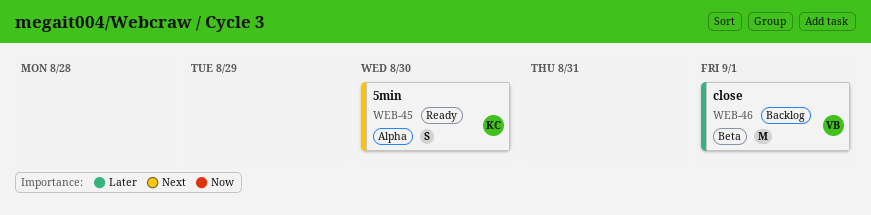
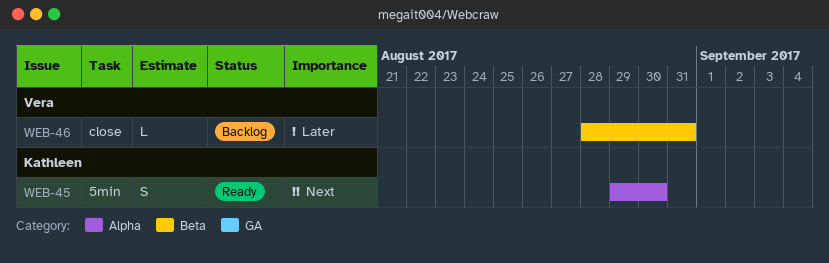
WEB-46, estimate: M -> L
WEB-46, due: Sep 1 -> Aug 31

